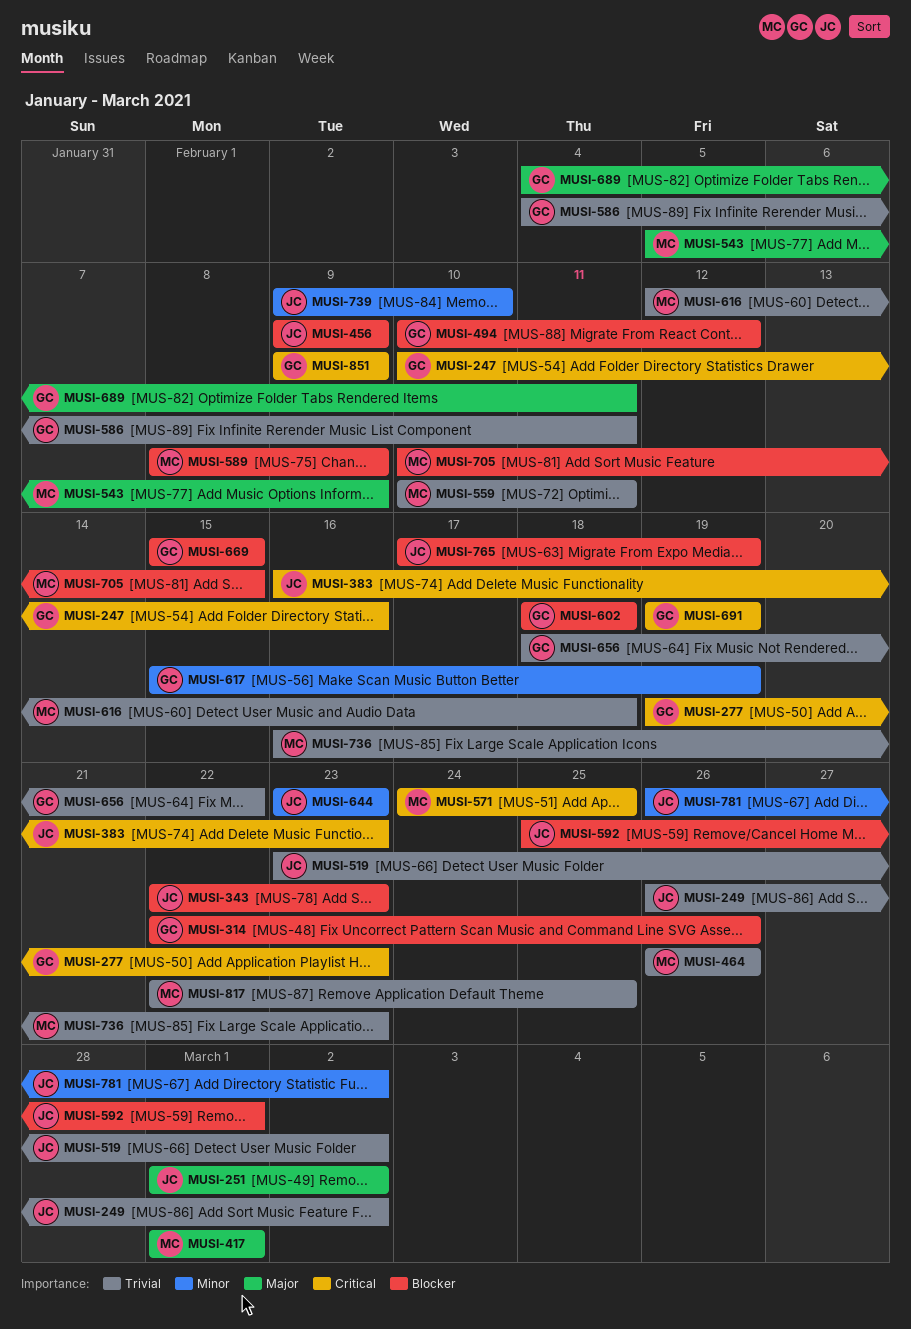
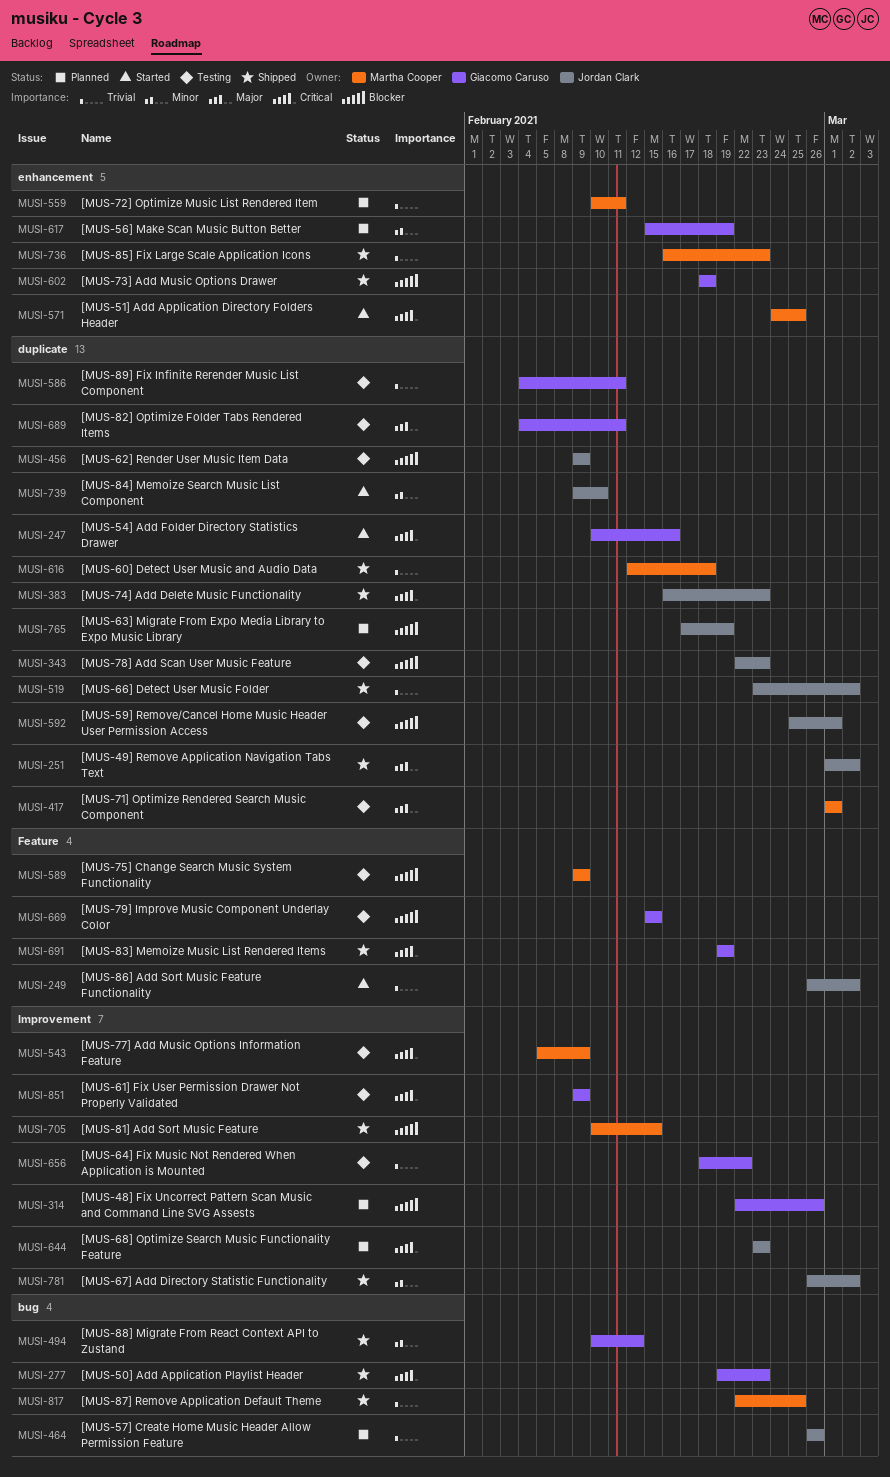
MUSI-464, owner: Martha Cooper -> Jordan Clark
MUSI-494, priority: Blocker -> Minor
MUSI-543, priority: Major -> Critical
MUSI-589, start: Feb 8 -> Feb 9
MUSI-644, priority: Minor -> Critical

